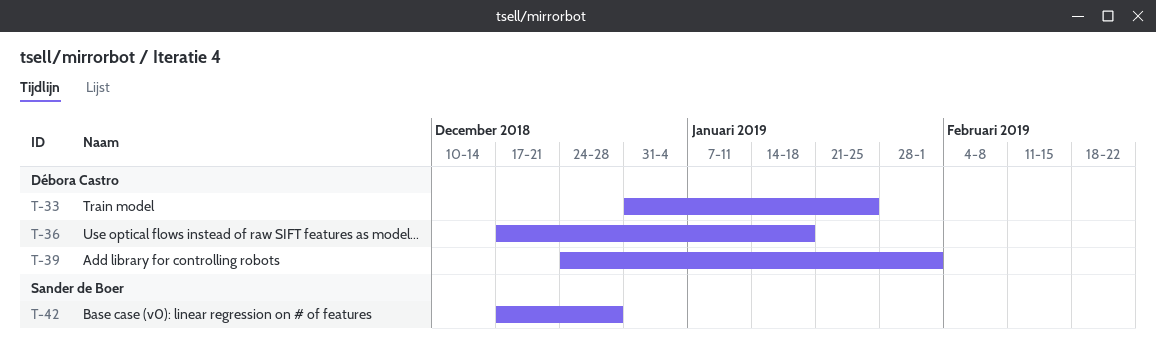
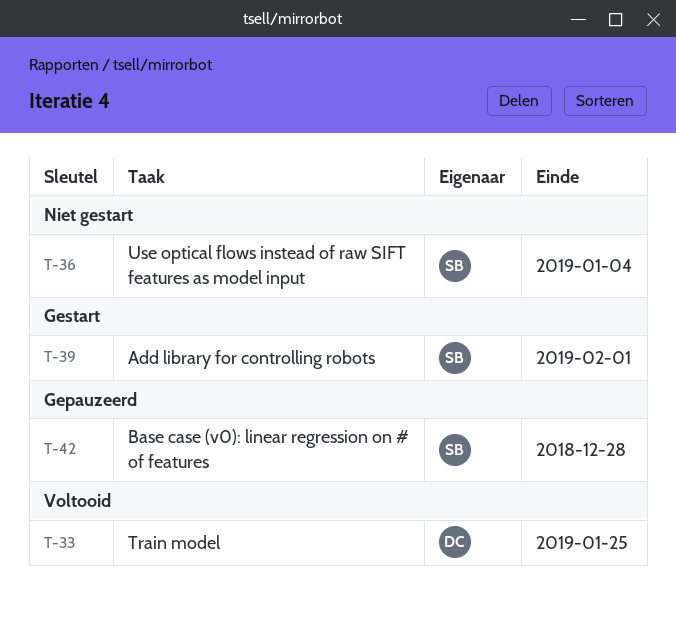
T-36, owner: Débora Castro -> Sander de Boer
T-36, due: Jan 18 -> Jan 4
T-39, owner: Débora Castro -> Sander de Boer

